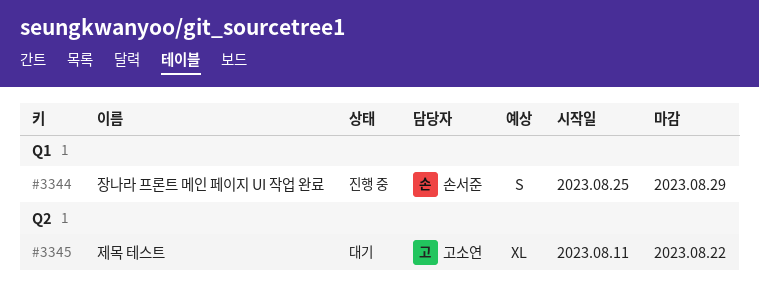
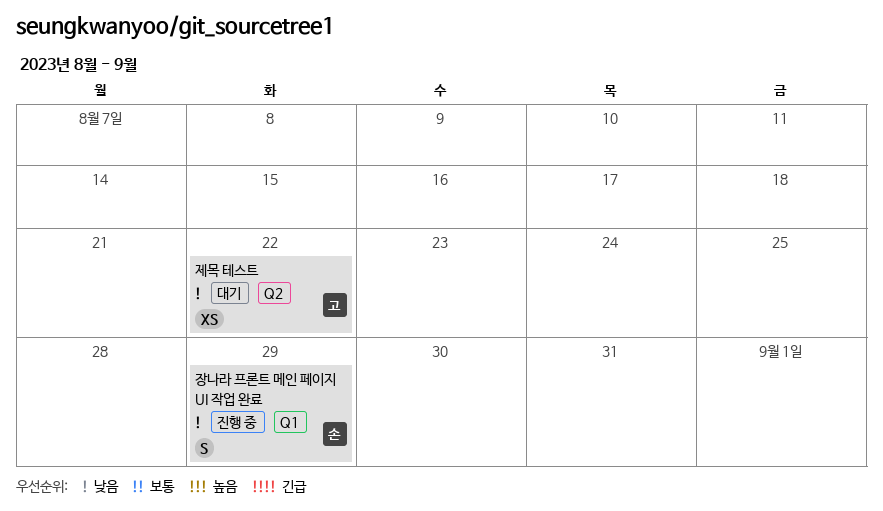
제목 테스트, estimate: XL -> XS

